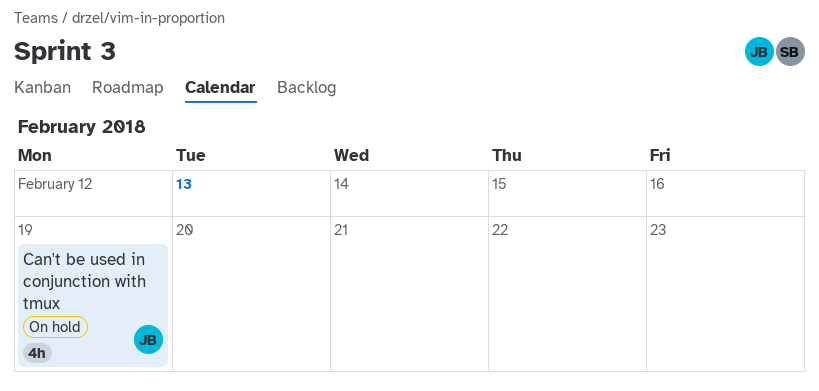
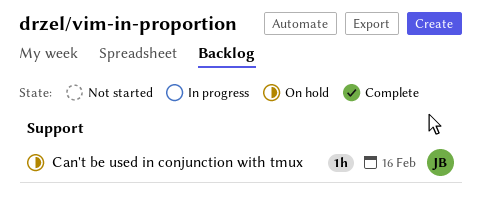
Can't be used in conjunction with tmux, estimate: 4h -> 1h
Can't be used in conjunction with tmux, due: Feb 19 -> Feb 16

